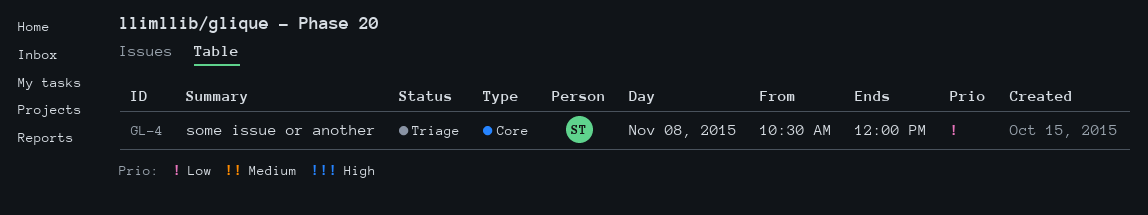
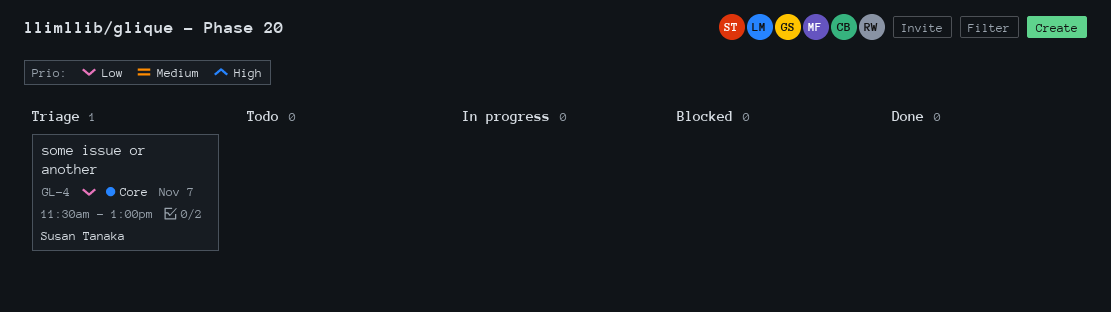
GL-4, day: Nov 8 -> Nov 7
GL-4, begins: 10:30 -> 11:30
GL-4, ends: 12:00 -> 13:00

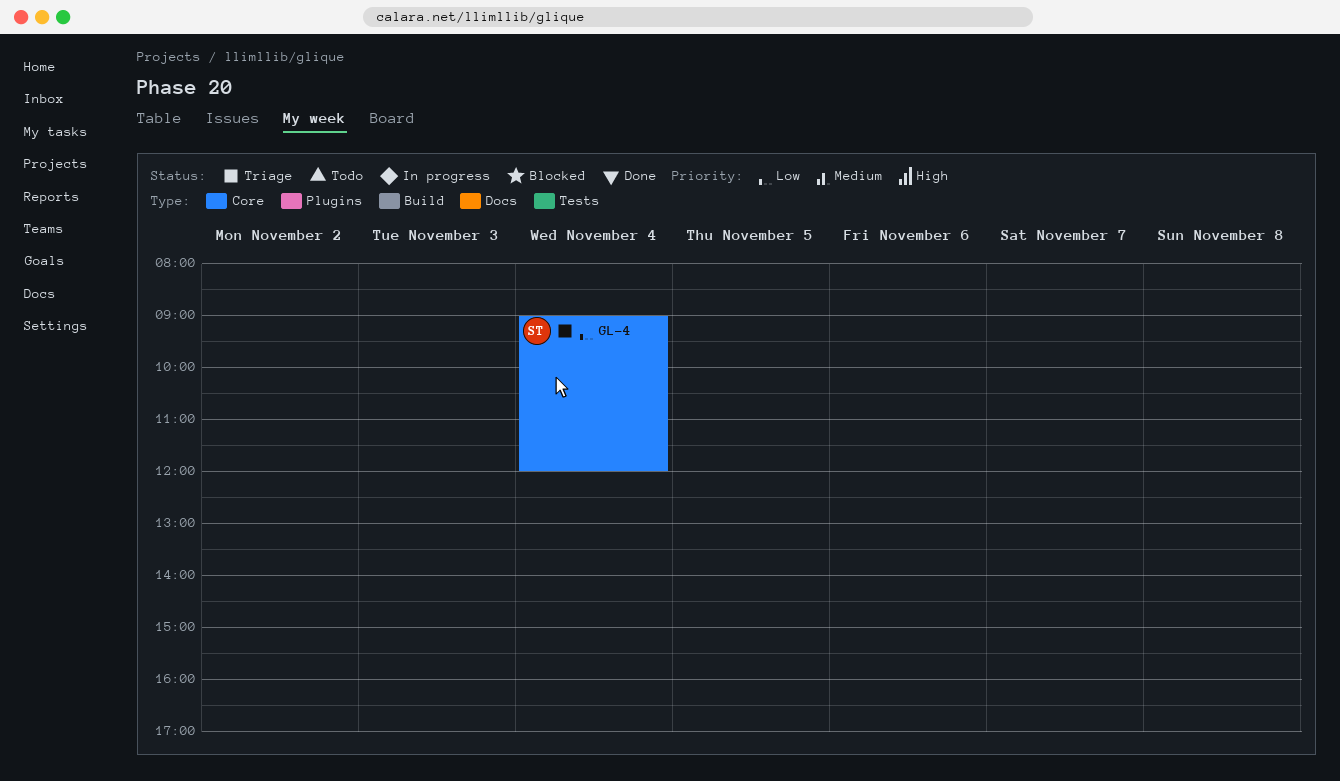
GL-4, day: Nov 7 -> Nov 4
GL-4, begins: 11:30 -> 09:00
GL-4, ends: 13:00 -> 12:00

